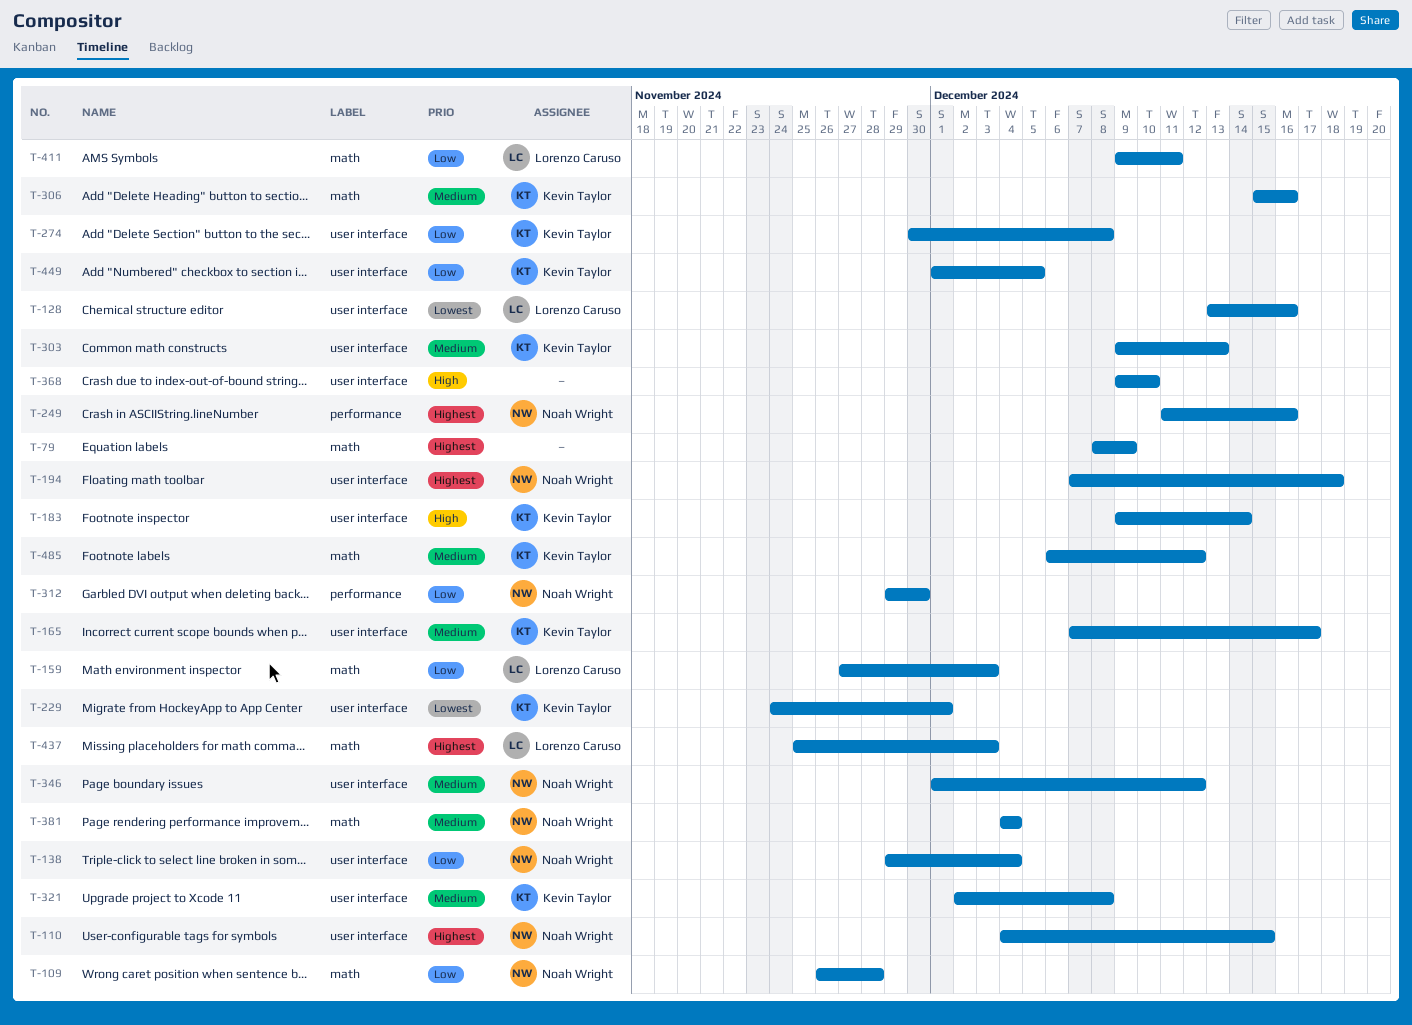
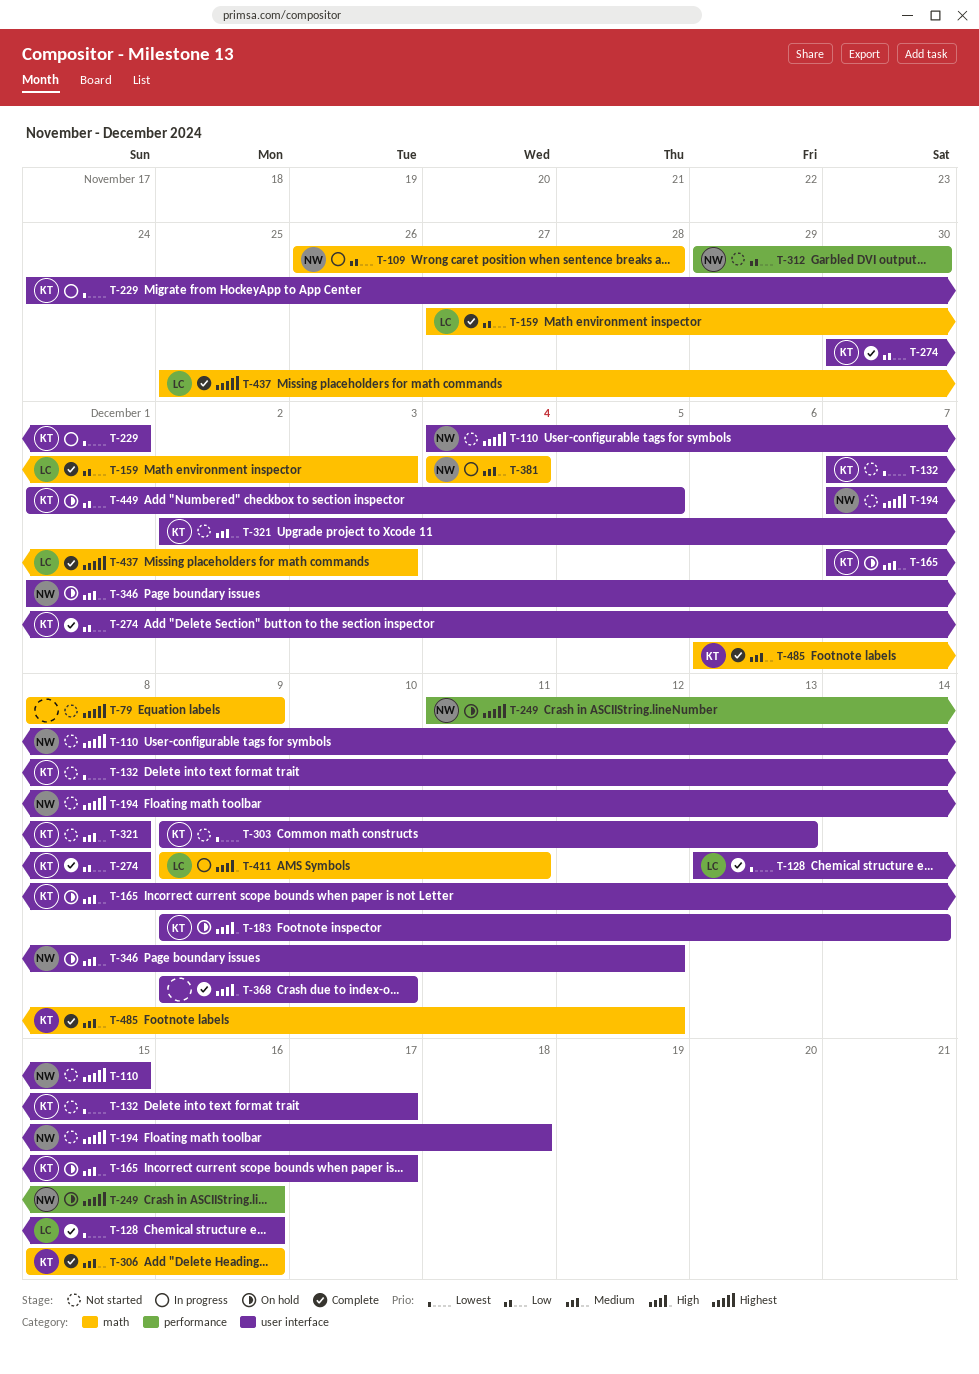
T-132: none -> present
T-138: present -> none
T-303, priority: Medium -> Lowest
T-411, priority: Low -> High

